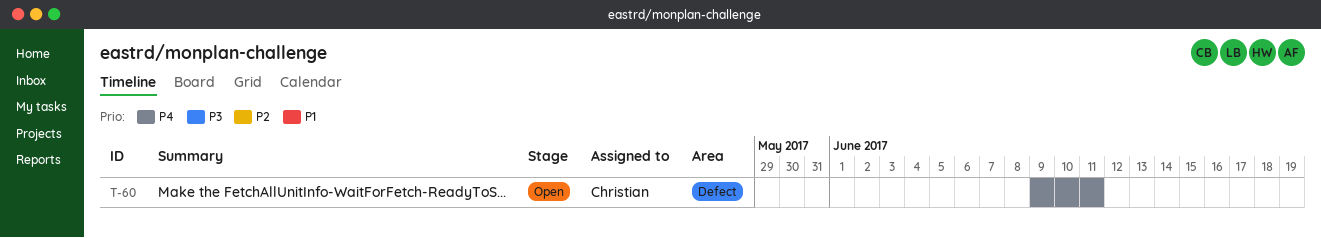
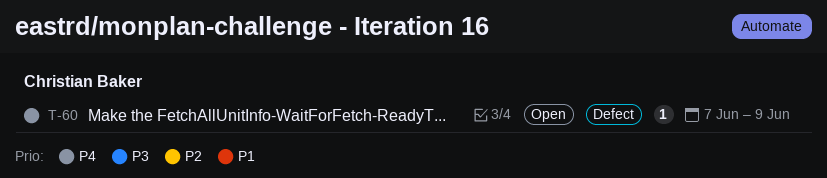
T-60, start: Jun 9 -> Jun 7
T-60, due: Jun 11 -> Jun 9

